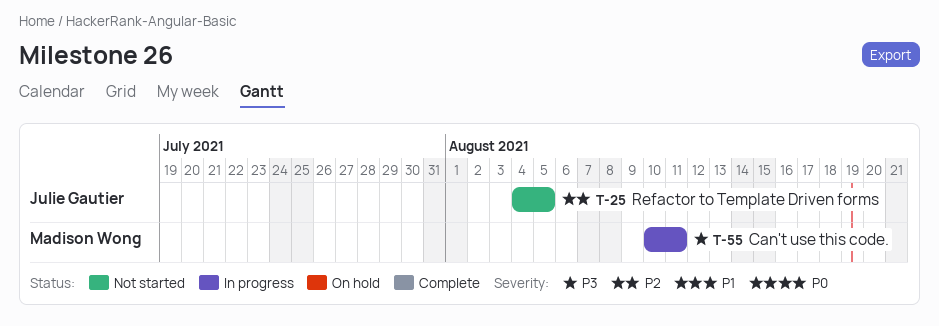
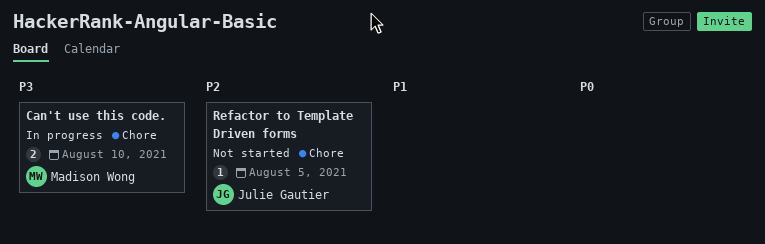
Can't use this code., due: Aug 11 -> Aug 10

